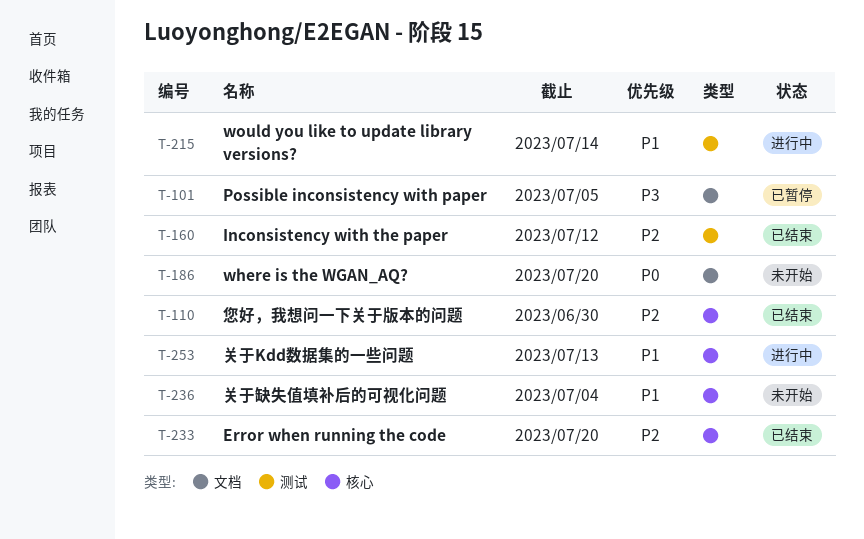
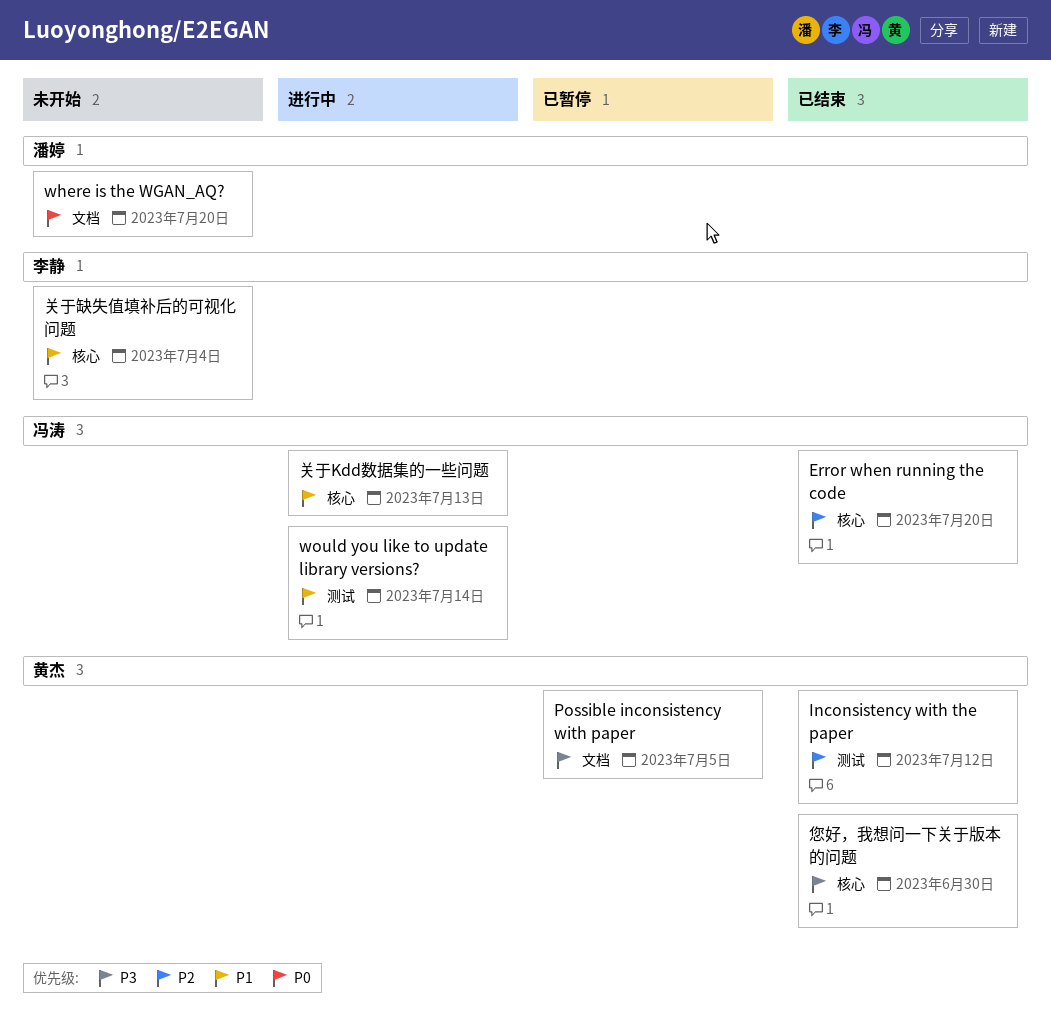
您好，我想问一下关于版本的问题, priority: P2 -> P3

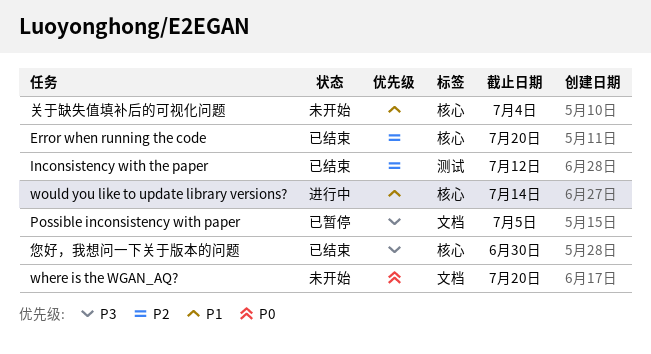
would you like to update library versions?, label: 测试 -> 核心
关于Kdd数据集的一些问题: present -> none

